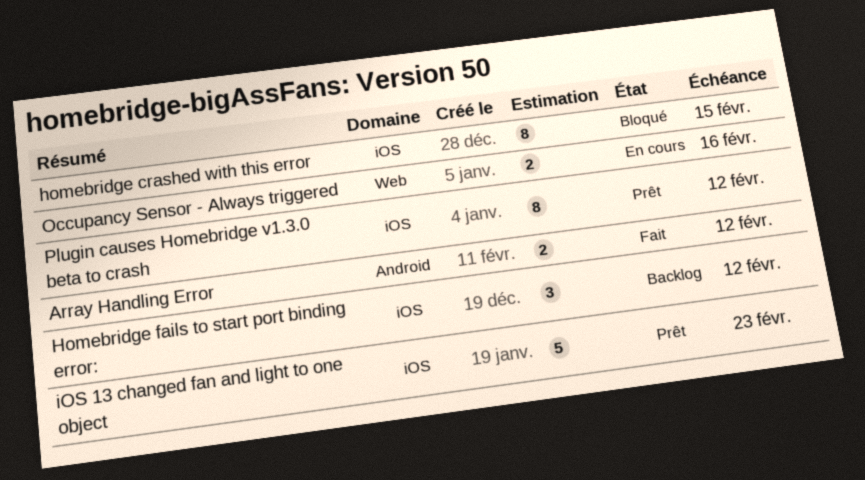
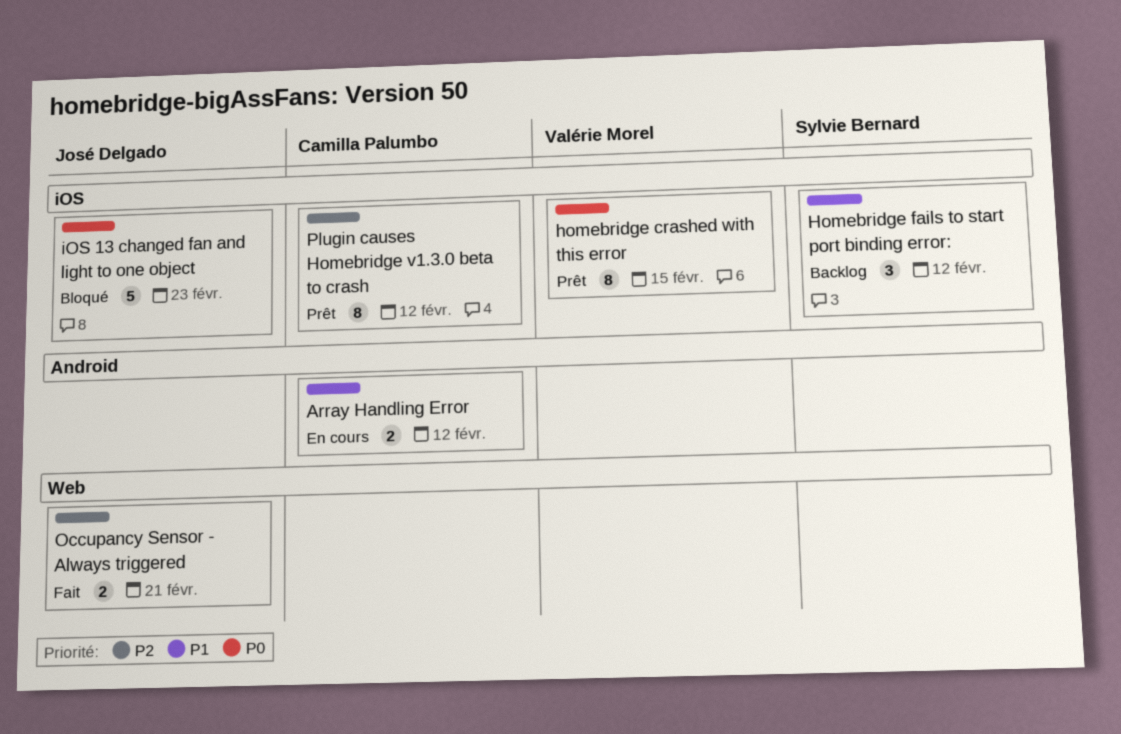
Array Handling Error, status: Fait -> En cours
homebridge crashed with this error, status: Bloqué -> Prêt
iOS 13 changed fan and light to one object, status: Prêt -> Bloqué
Occupancy Sensor - Always triggered, status: En cours -> Fait
Occupancy Sensor - Always triggered, due: Feb 16 -> Feb 21

